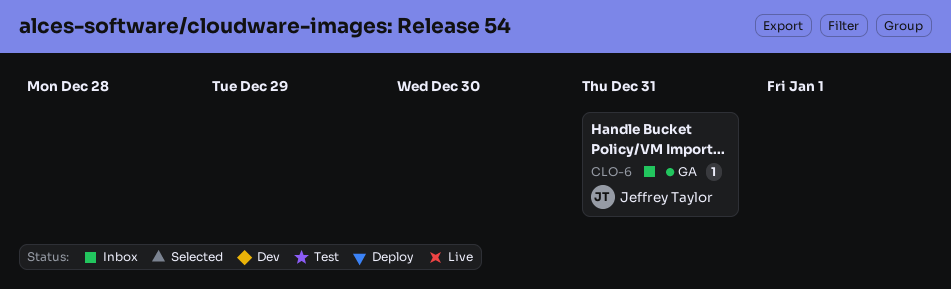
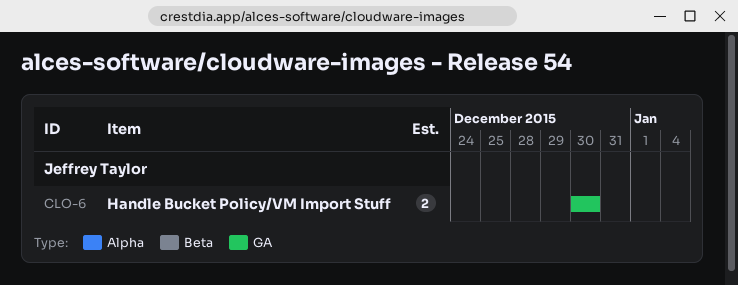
CLO-6, estimate: 1 -> 2
CLO-6, due: Dec 31 -> Dec 30

